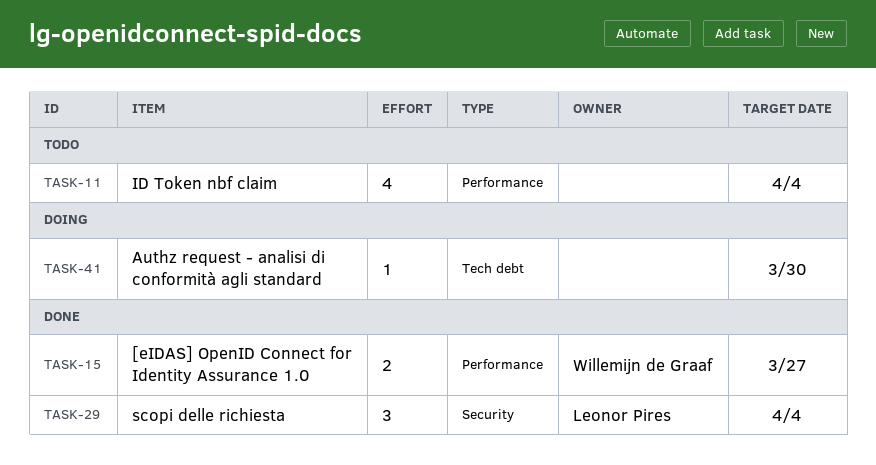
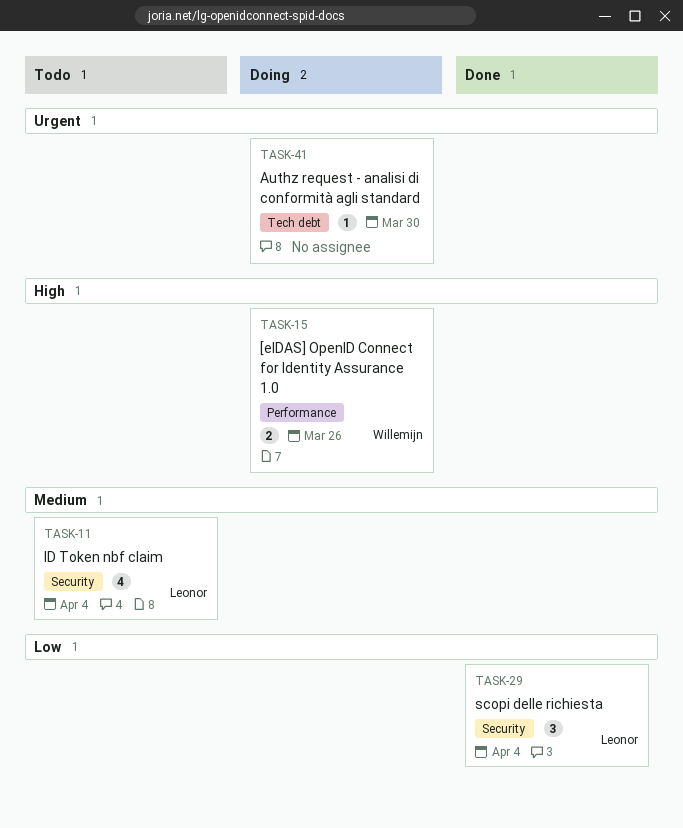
TASK-11, owner: none -> Leonor Pires
TASK-11, label: Performance -> Security
TASK-15, status: Done -> Doing
TASK-15, due: Mar 27 -> Mar 26

